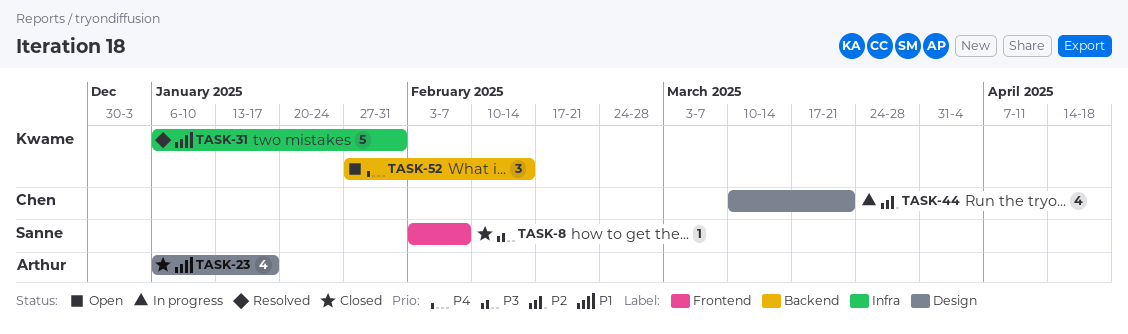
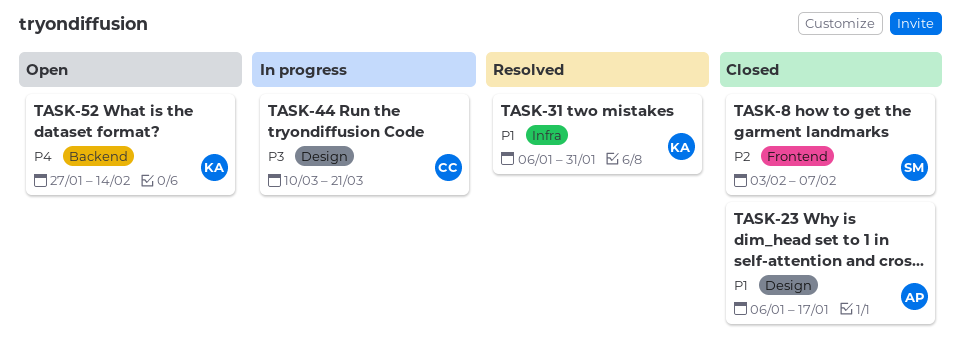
TASK-8, priority: P3 -> P2
TASK-44, priority: P2 -> P3

